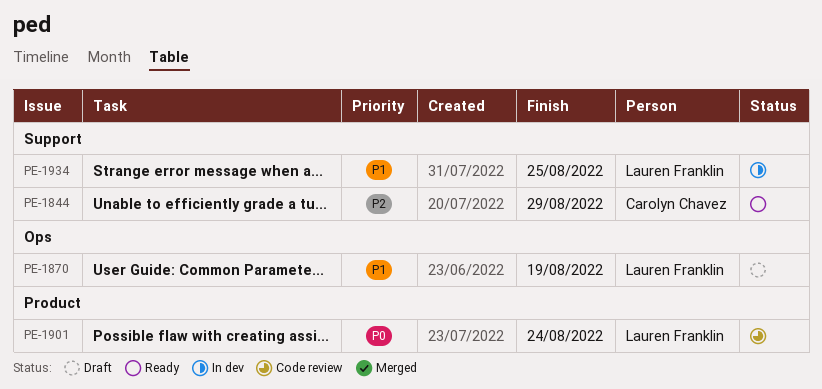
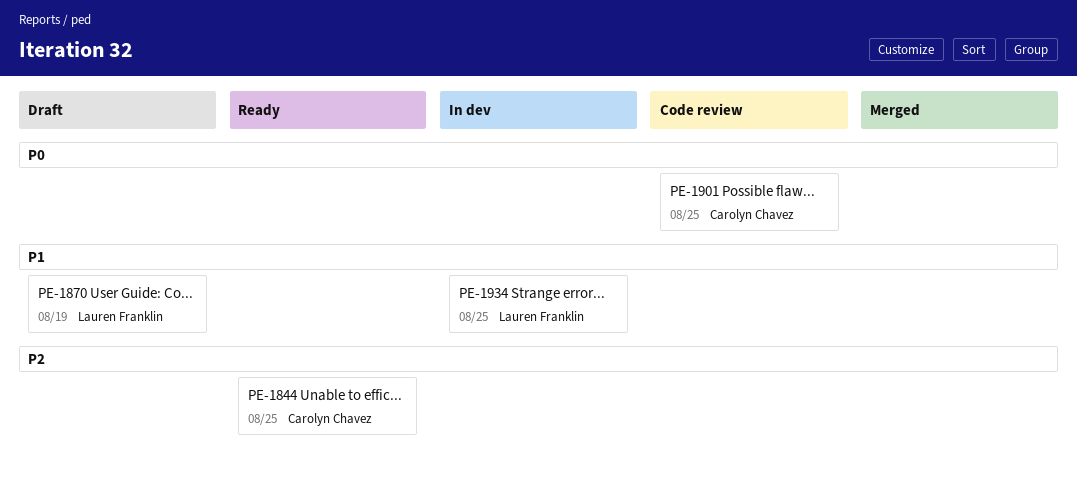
PE-1844, due: Aug 29 -> Aug 25
PE-1901, owner: Lauren Franklin -> Carolyn Chavez
PE-1901, due: Aug 24 -> Aug 25

